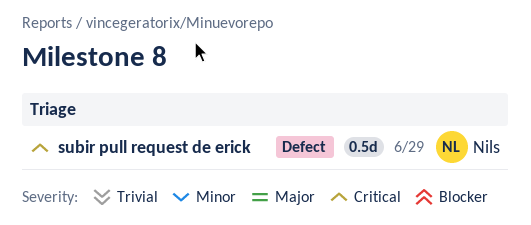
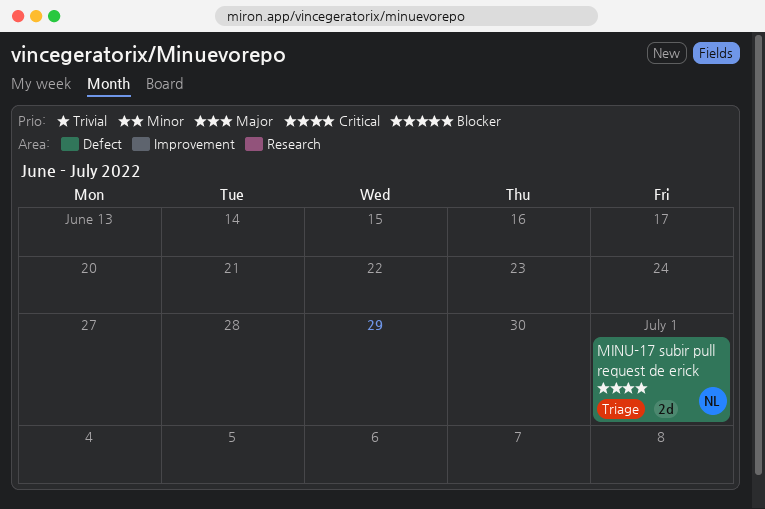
subir pull request de erick, estimate: 0.5d -> 2d
subir pull request de erick, due: Jun 29 -> Jul 1

